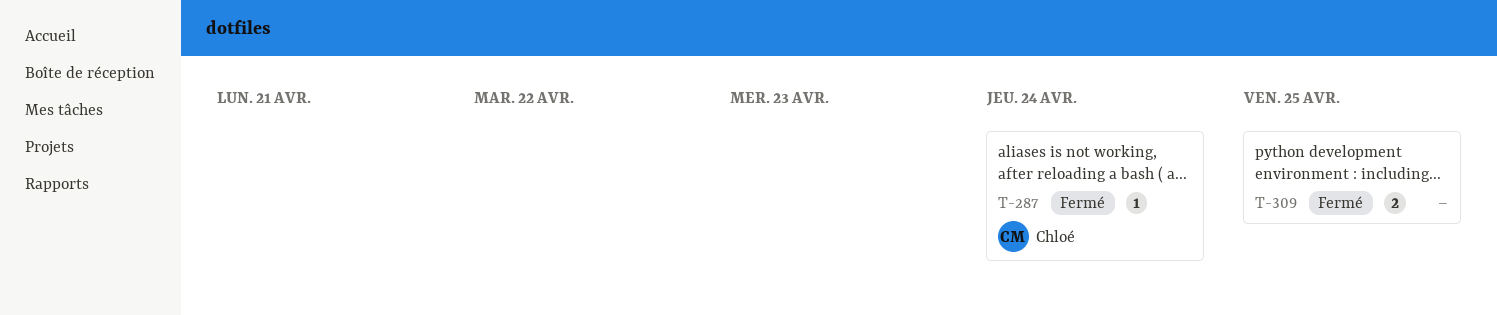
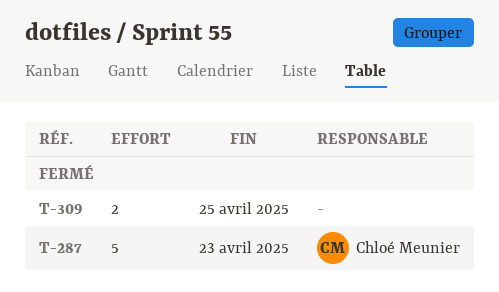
T-287, estimate: 1 -> 5
T-287, due: Apr 24 -> Apr 23

